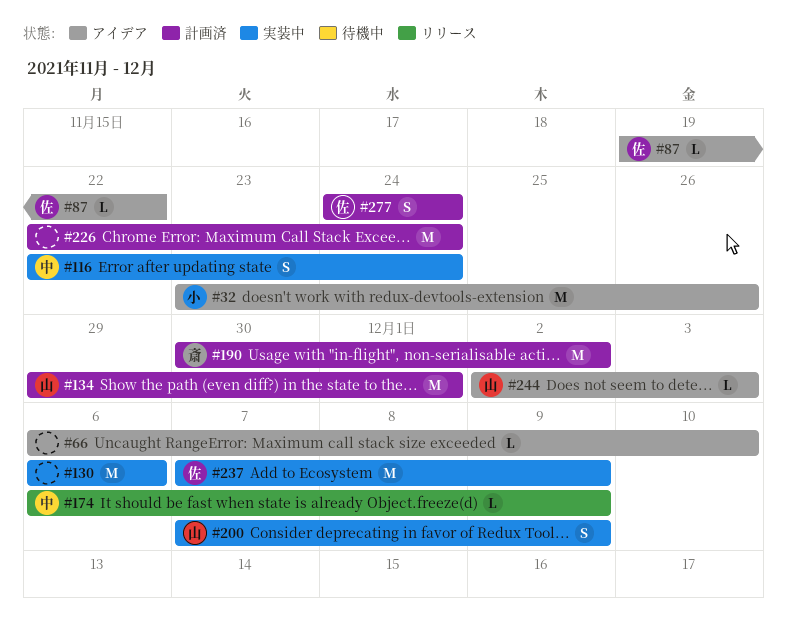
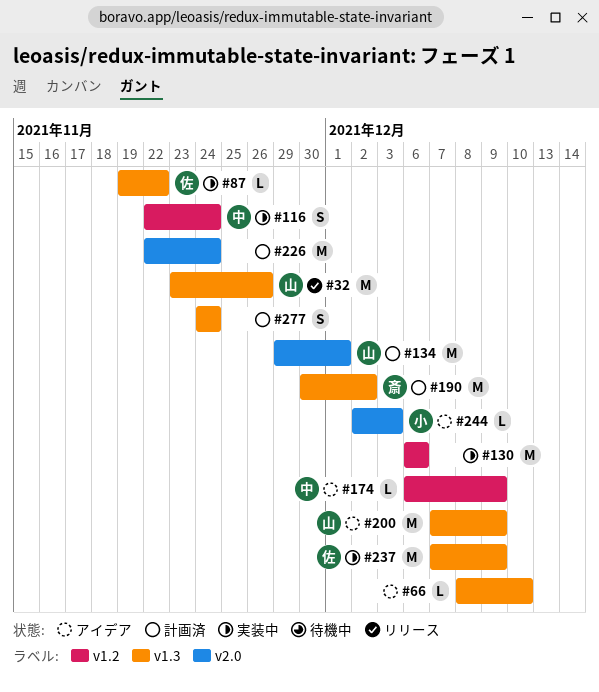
#32, status: アイデア -> リリース
#32, owner: 小 -> 山
#66, start: Dec 6 -> Dec 8
#87, status: アイデア -> 実装中
#174, status: リリース -> アイデア
#200, status: 実装中 -> アイデア
#200, estimate: S -> M
#244, owner: 山 -> 小
#277, owner: 佐 -> none

